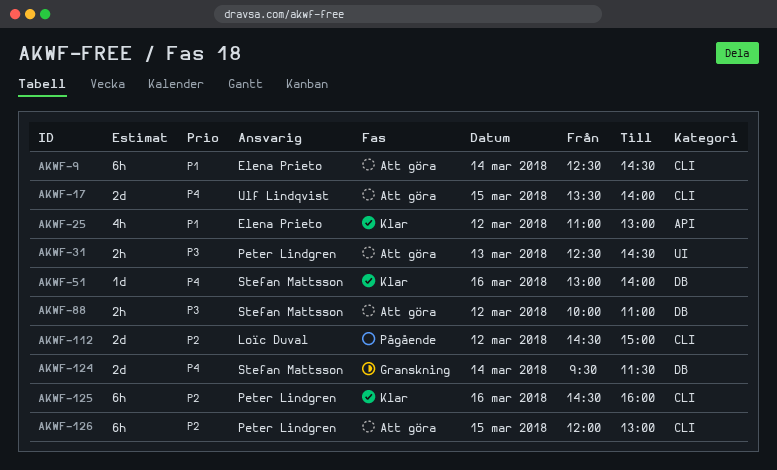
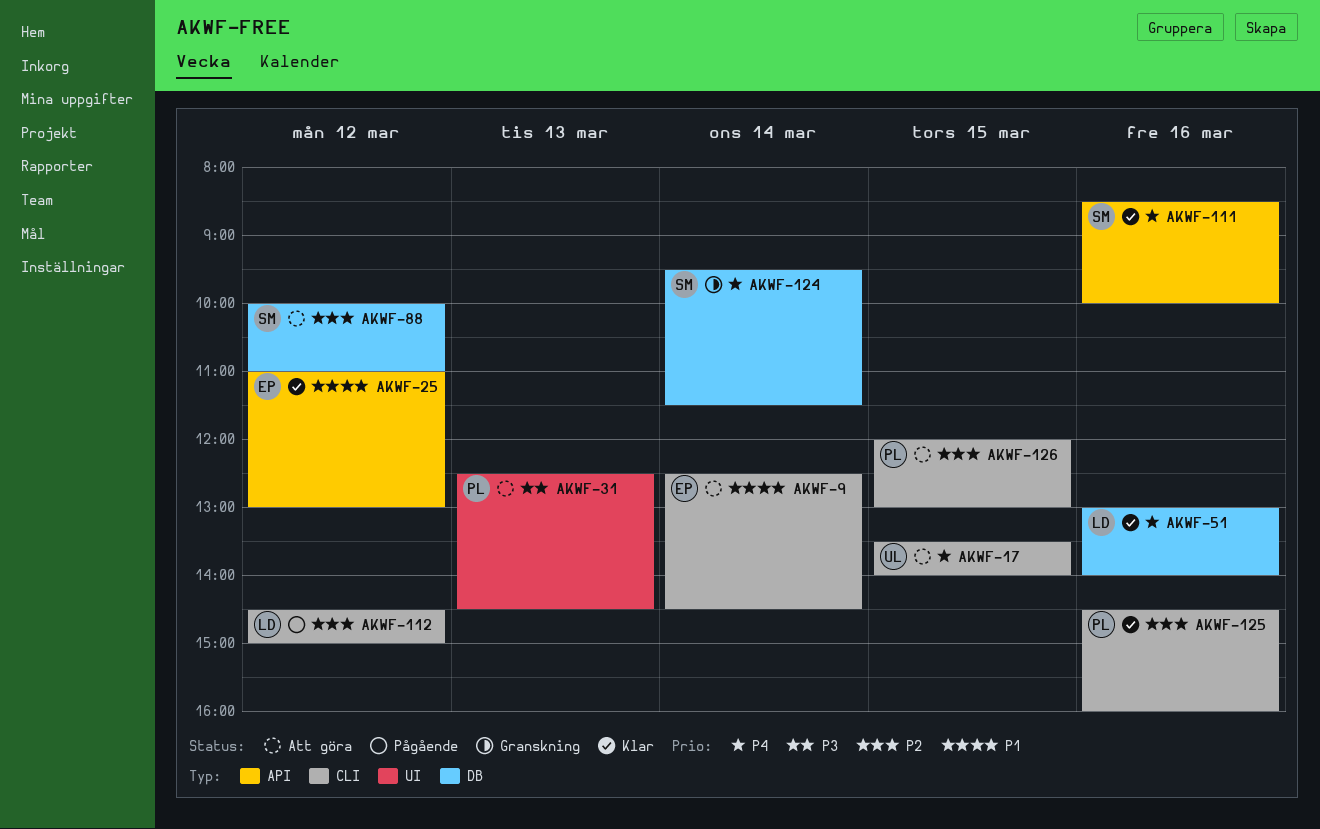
AKWF-51, owner: Stefan Mattsson -> Loïc Duval
AKWF-88, priority: P3 -> P2
AKWF-111: none -> present

